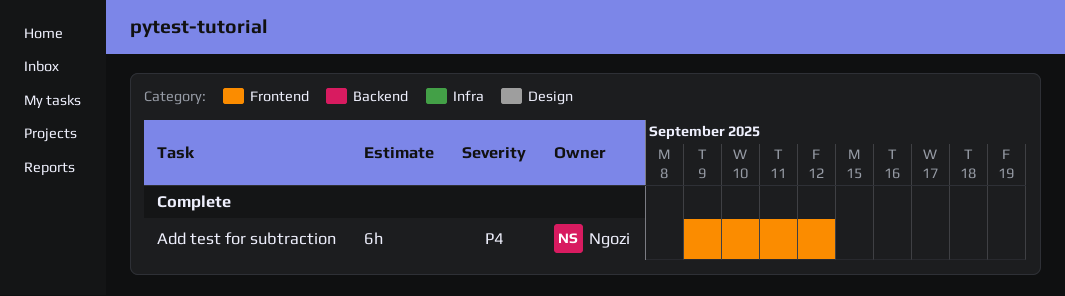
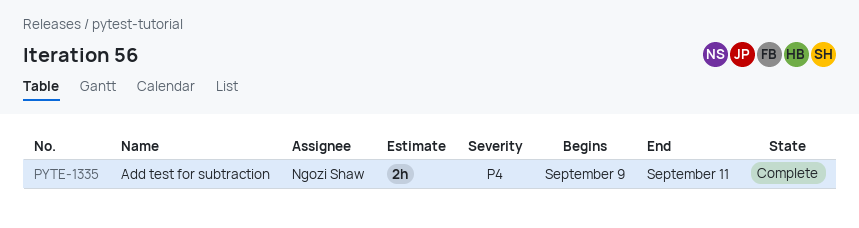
Add test for subtraction, estimate: 6h -> 2h
Add test for subtraction, due: Sep 12 -> Sep 11

